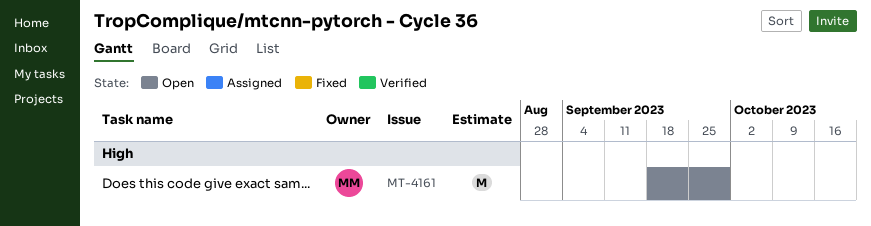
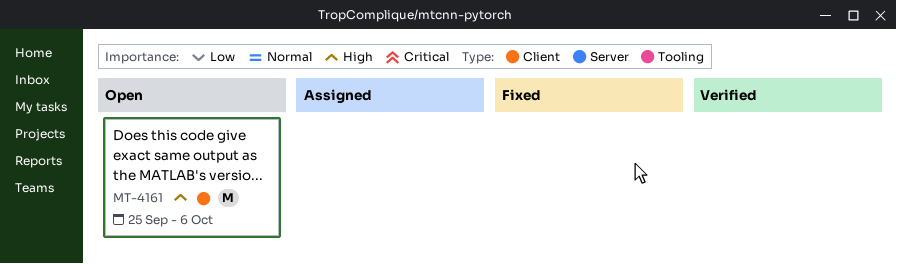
MT-4161, start: Sep 18 -> Sep 25
MT-4161, due: Sep 29 -> Oct 6

